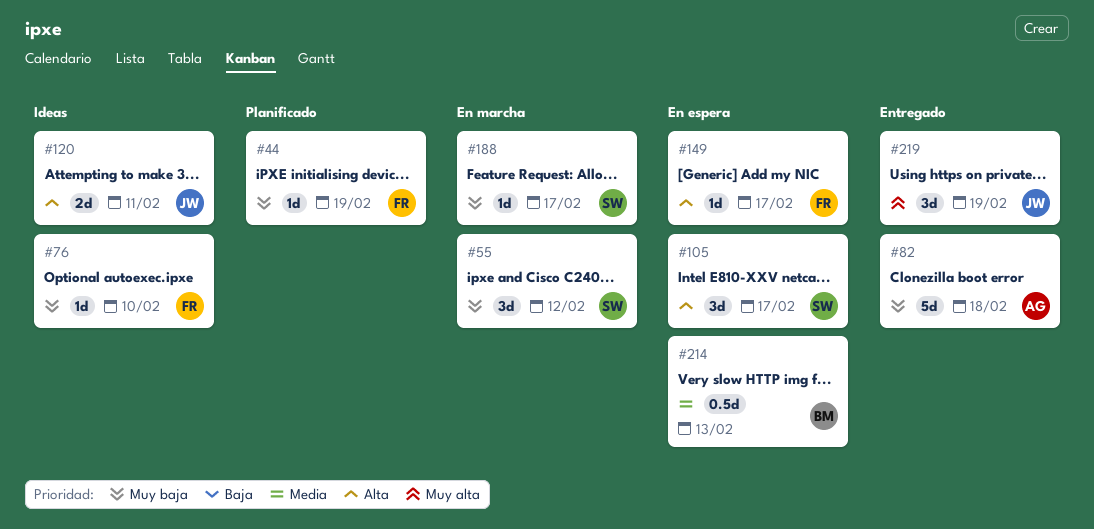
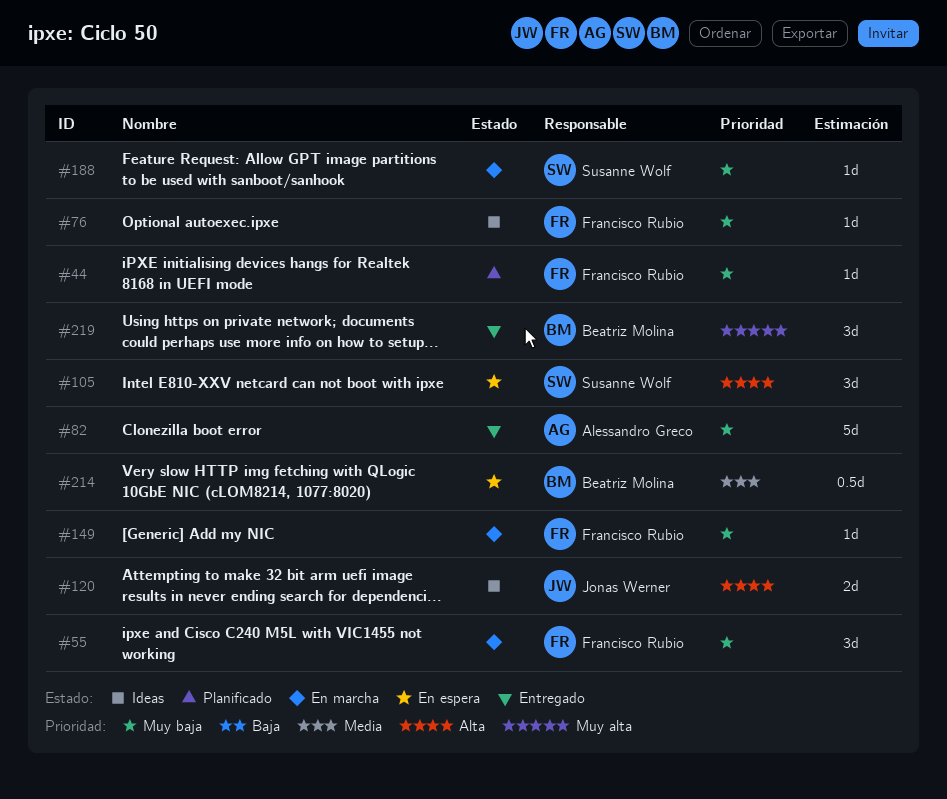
#55, owner: Susanne Wolf -> Francisco Rubio
#149, status: En espera -> En marcha
#149, priority: Alta -> Muy baja
#219, owner: Jonas Werner -> Beatriz Molina

